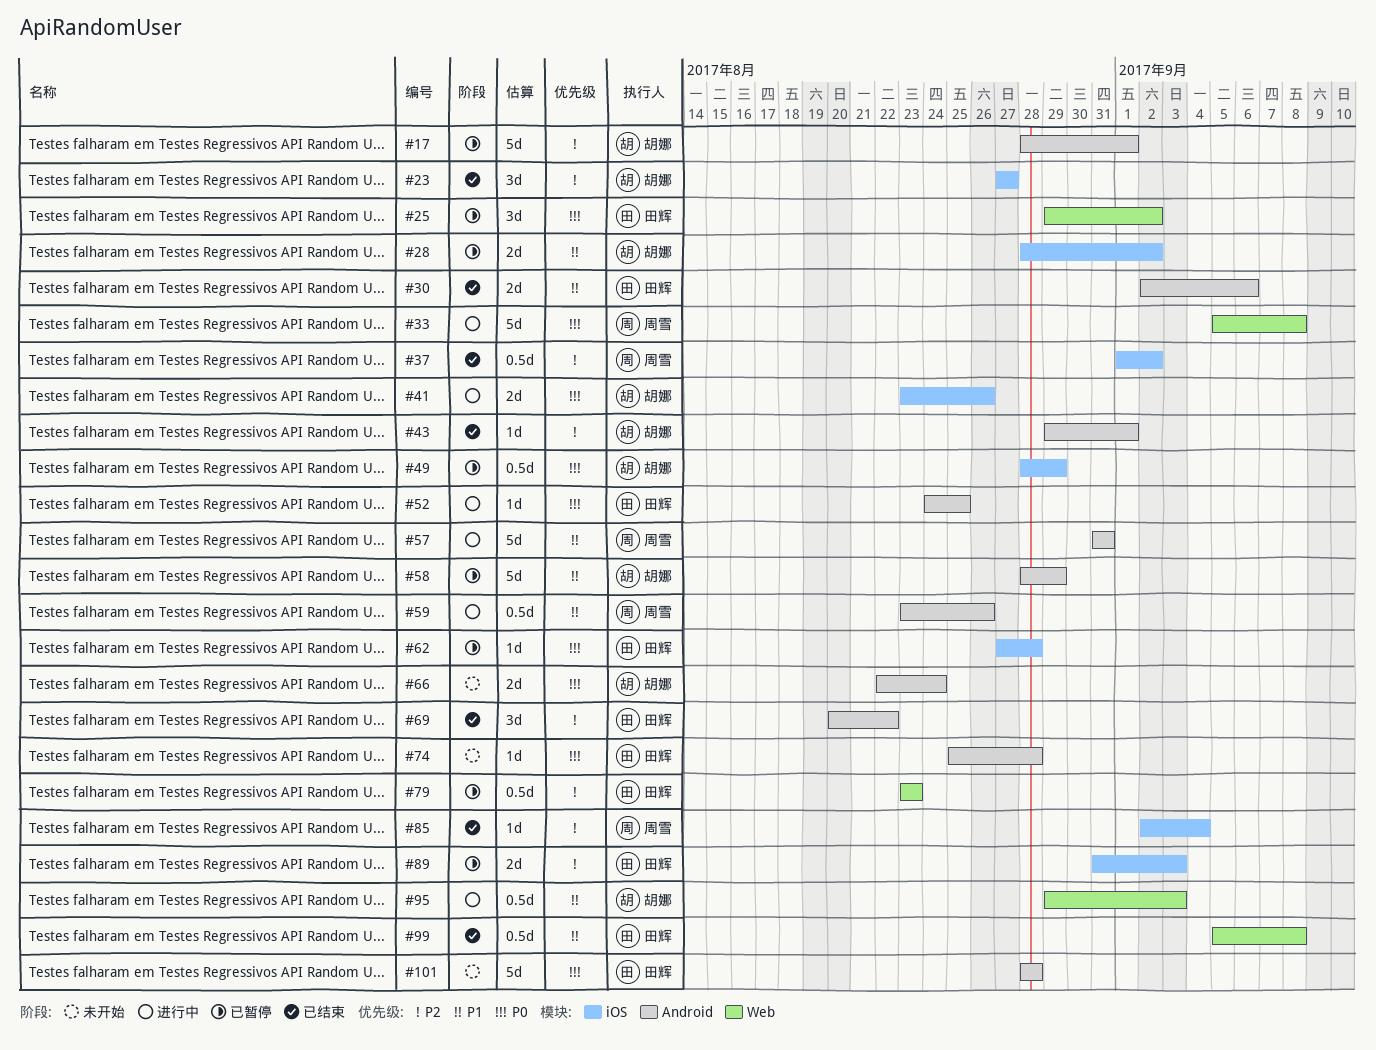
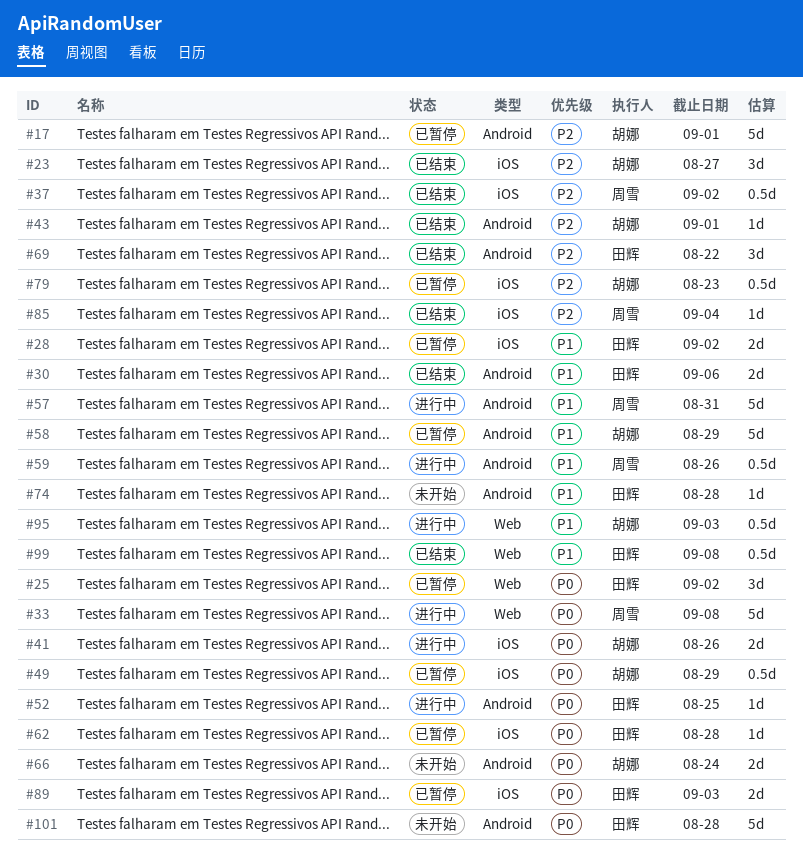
#28, owner: 胡娜 -> 田辉
#74, priority: P0 -> P1
#79, owner: 田辉 -> 胡娜
#79, label: Web -> iOS
#89, priority: P2 -> P0

